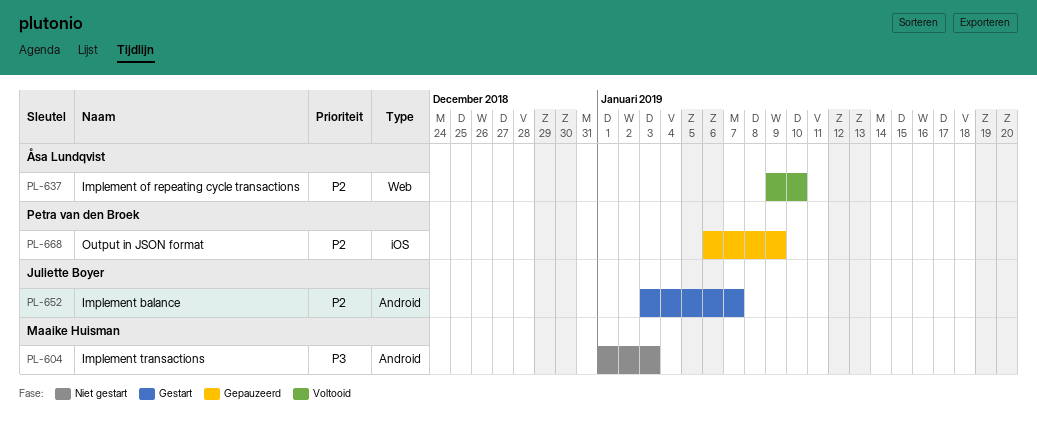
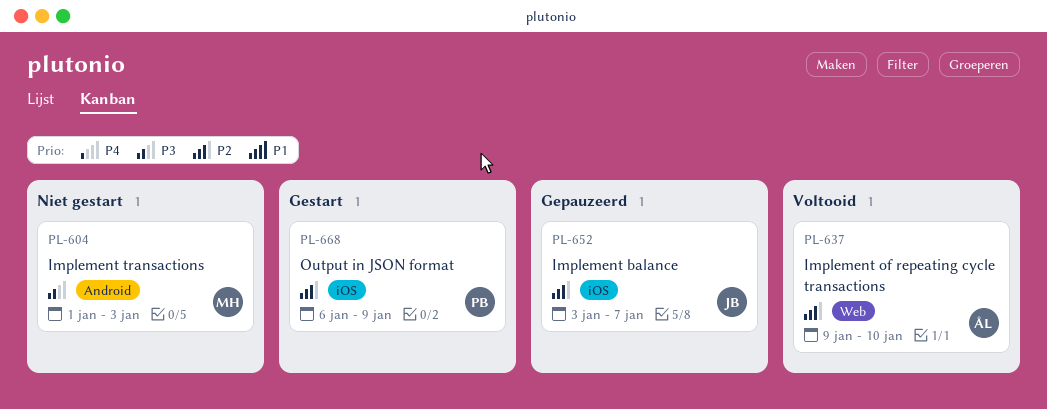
PL-652, status: Gestart -> Gepauzeerd
PL-652, label: Android -> iOS
PL-668, status: Gepauzeerd -> Gestart

